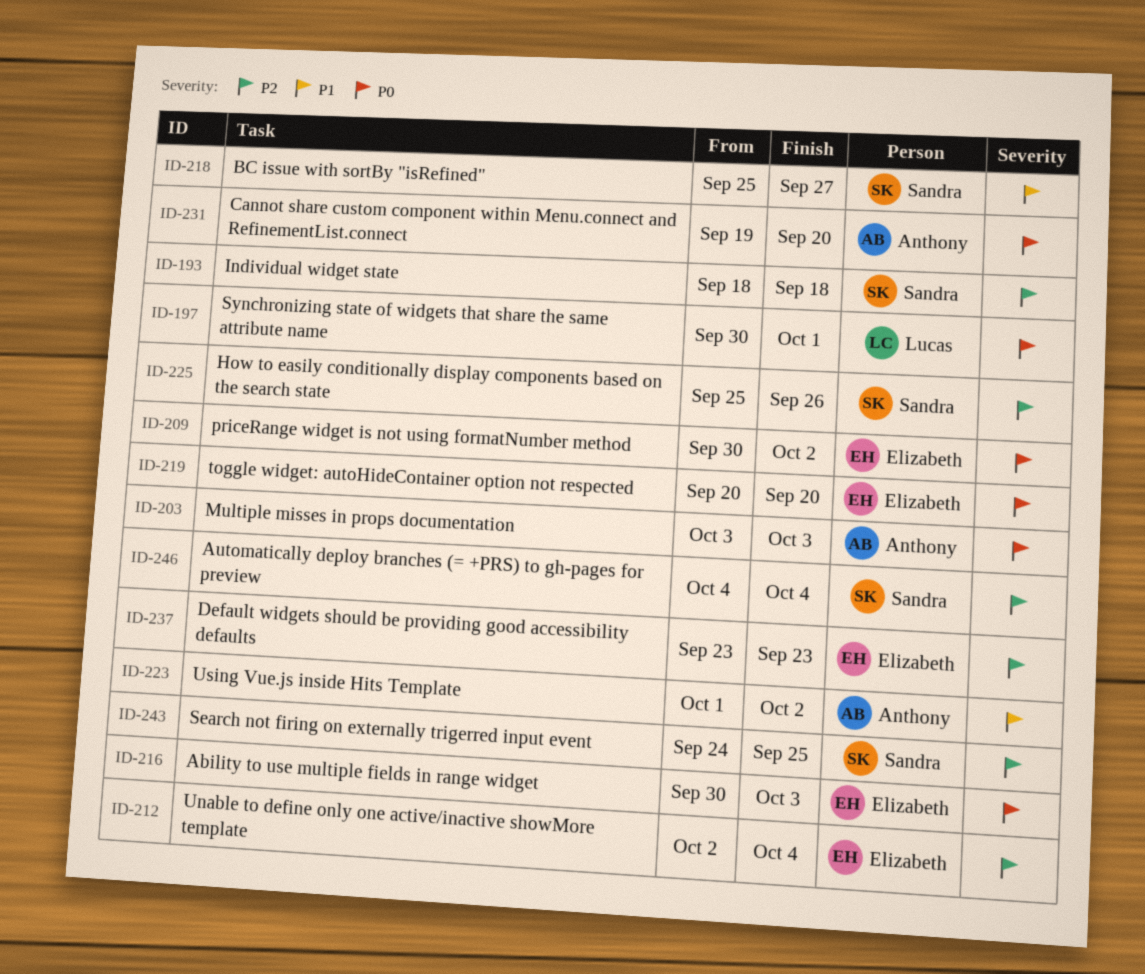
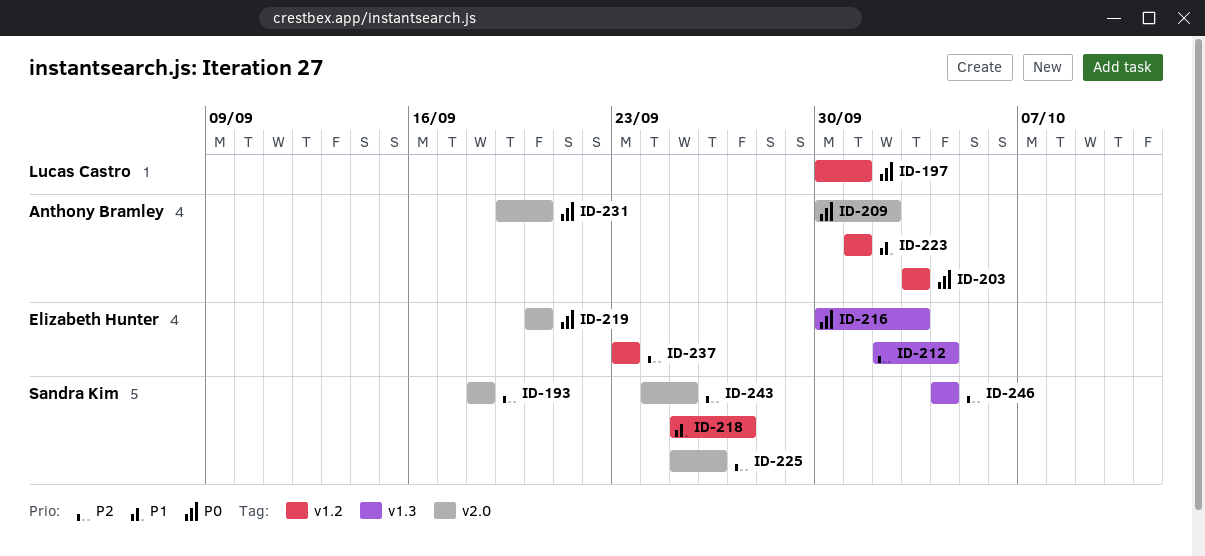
ID-209, owner: Elizabeth Hunter -> Anthony Bramley
ID-223, due: Oct 2 -> Oct 1

